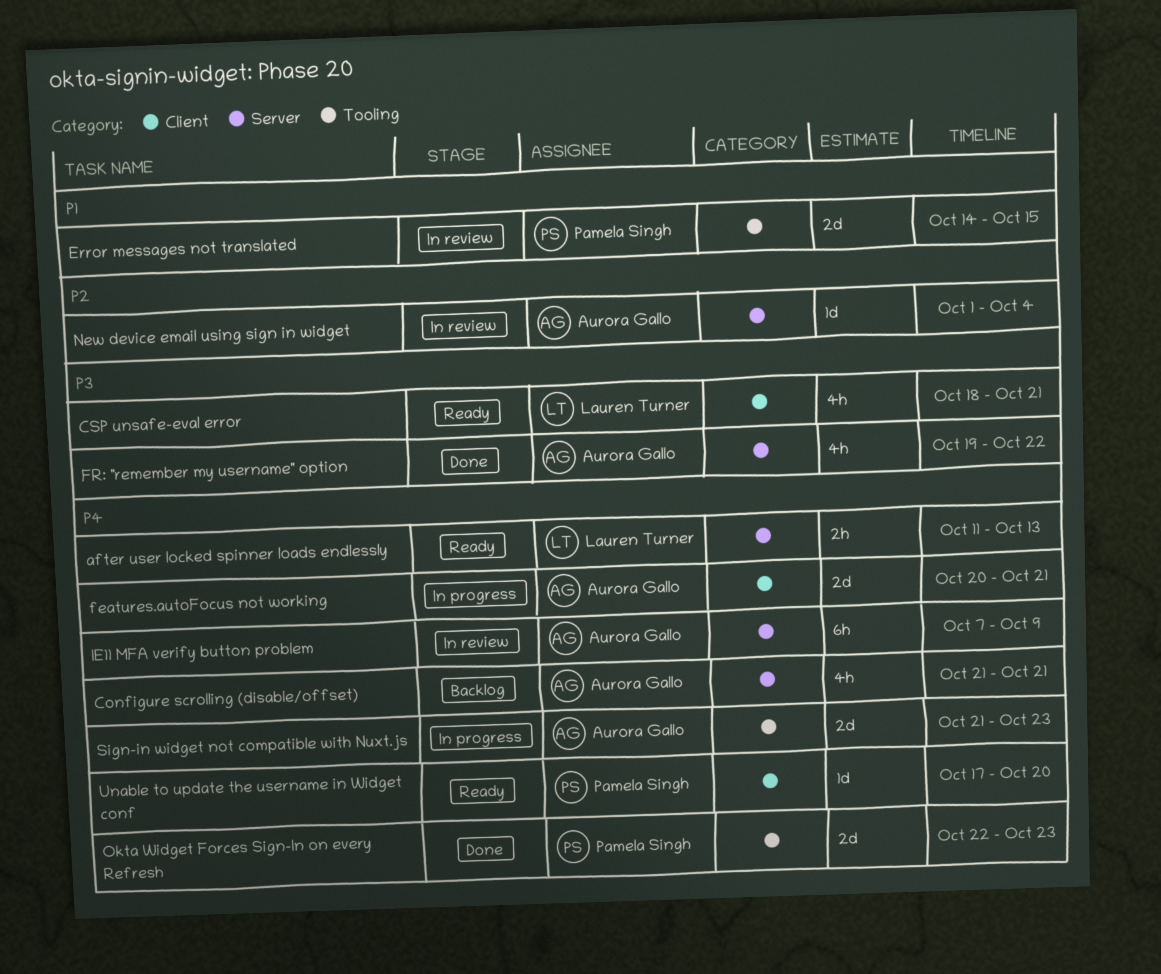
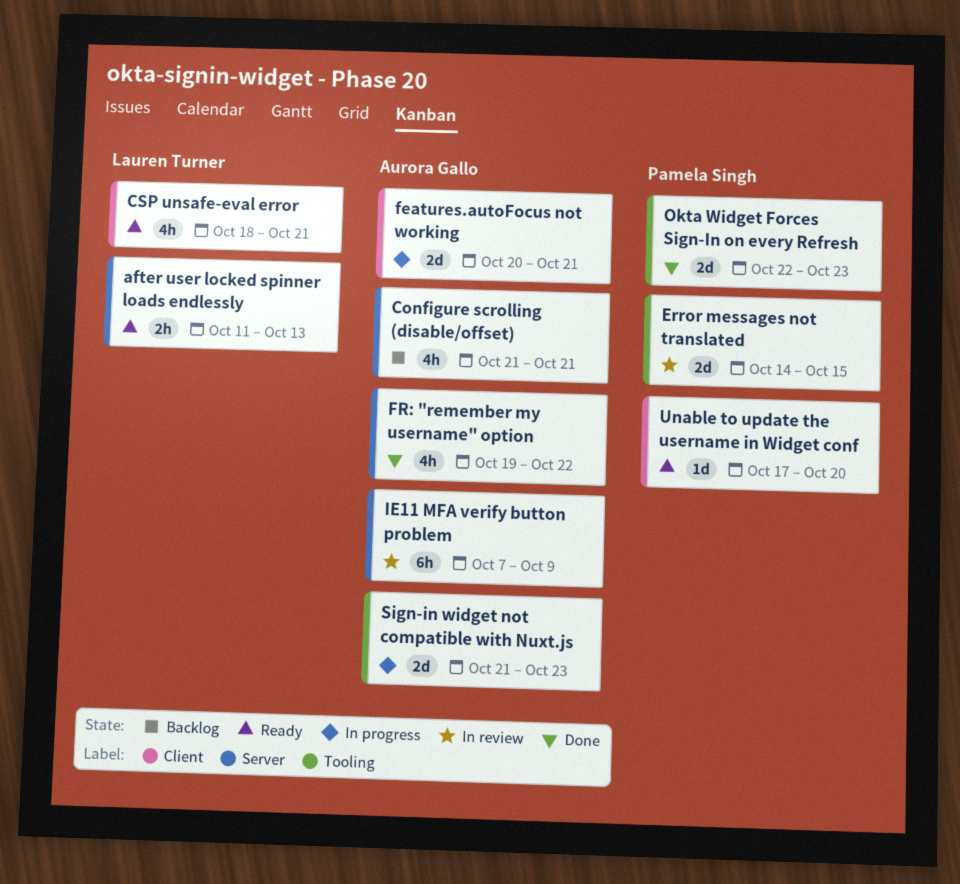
New device email using sign in widget: present -> none

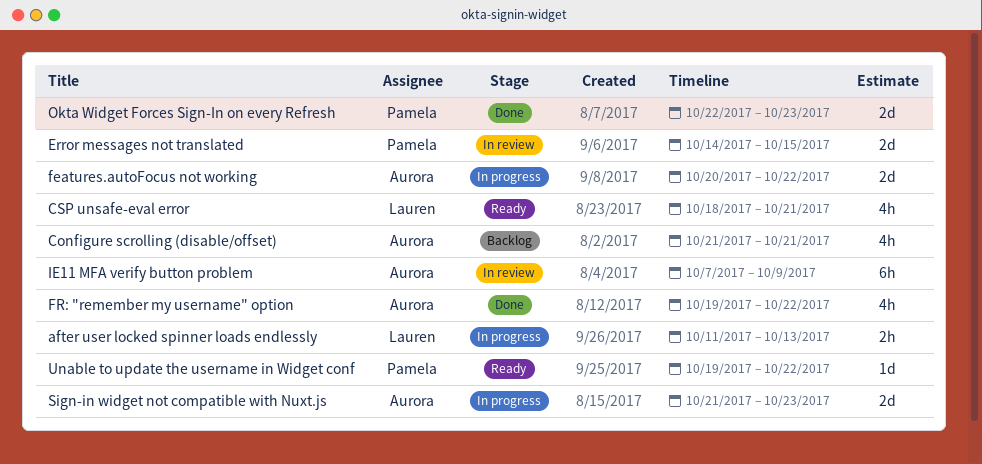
after user locked spinner loads endlessly, status: Ready -> In progress
features.autoFocus not working, due: Oct 21 -> Oct 22
Unable to update the username in Widget conf, start: Oct 17 -> Oct 19
Unable to update the username in Widget conf, due: Oct 20 -> Oct 22

